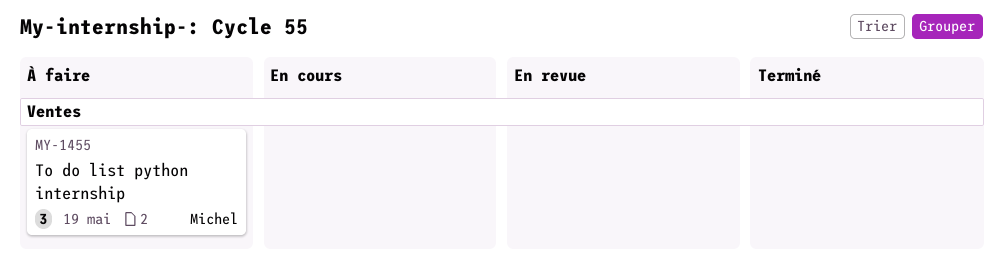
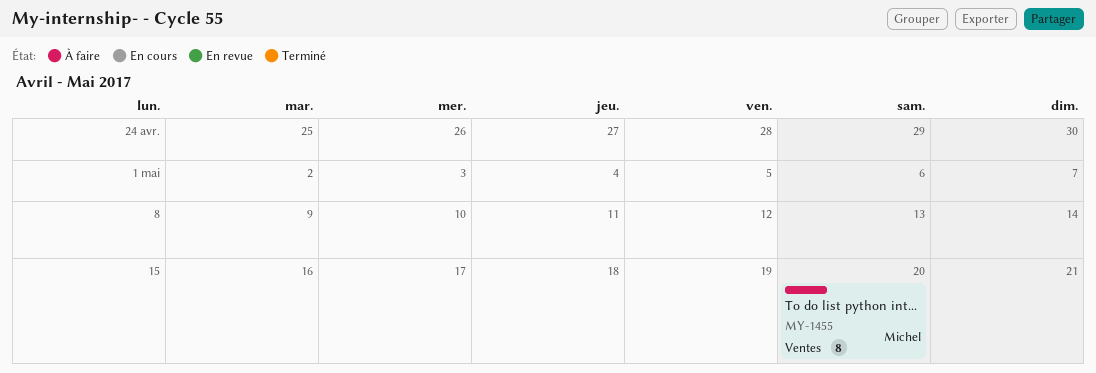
MY-1455, estimate: 3 -> 8
MY-1455, due: May 19 -> May 20

